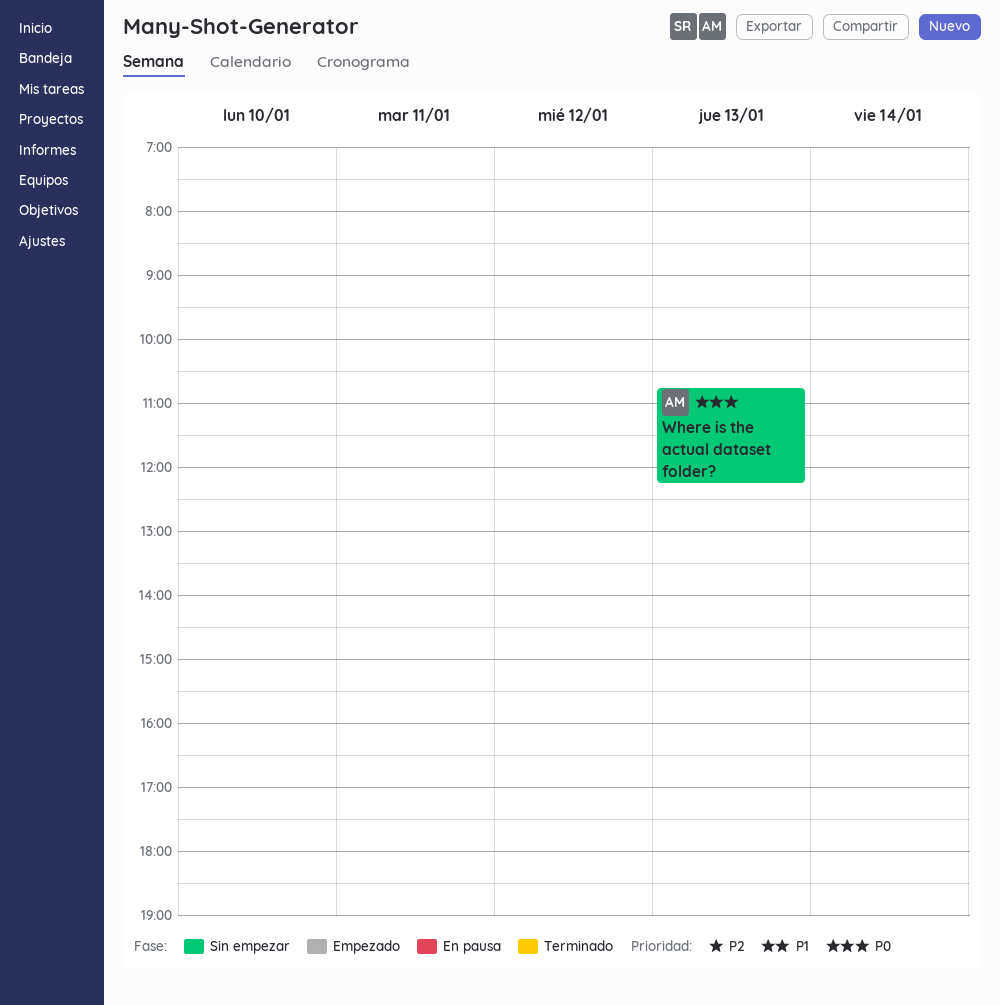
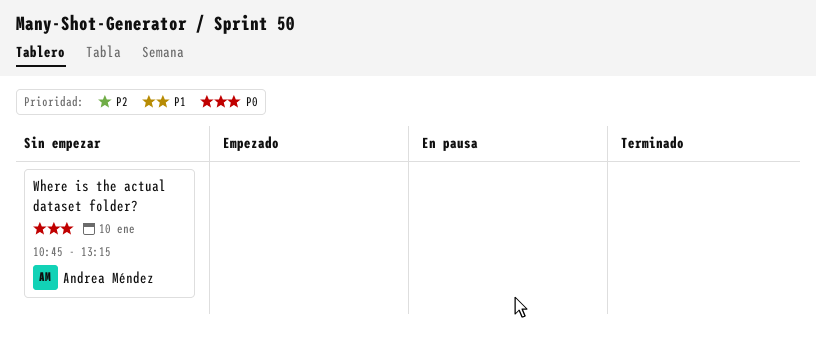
Where is the actual dataset folder?, day: Jan 13 -> Jan 10
Where is the actual dataset folder?, ends: 12:15 -> 13:15

